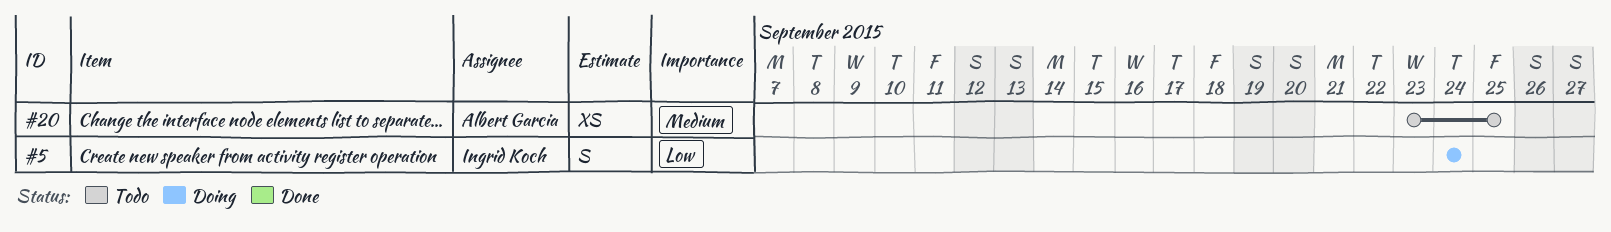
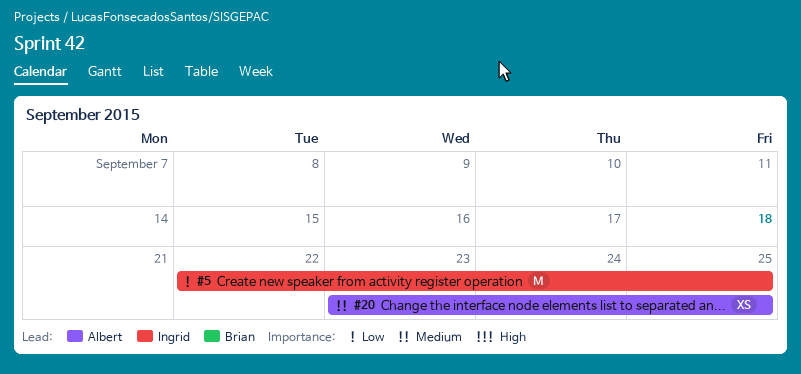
#5, estimate: S -> M
#5, start: Sep 24 -> Sep 22
#5, due: Sep 24 -> Sep 25

